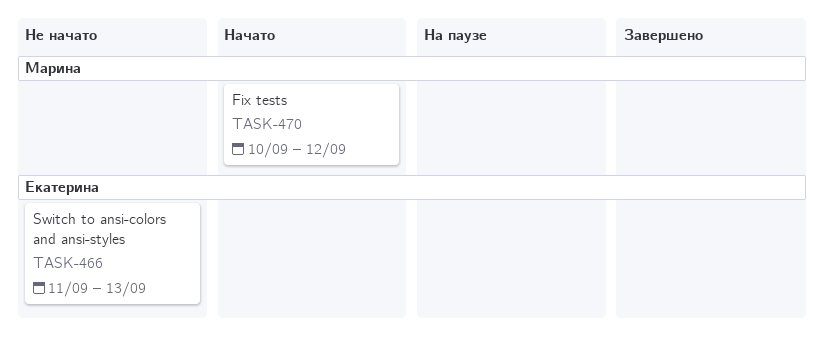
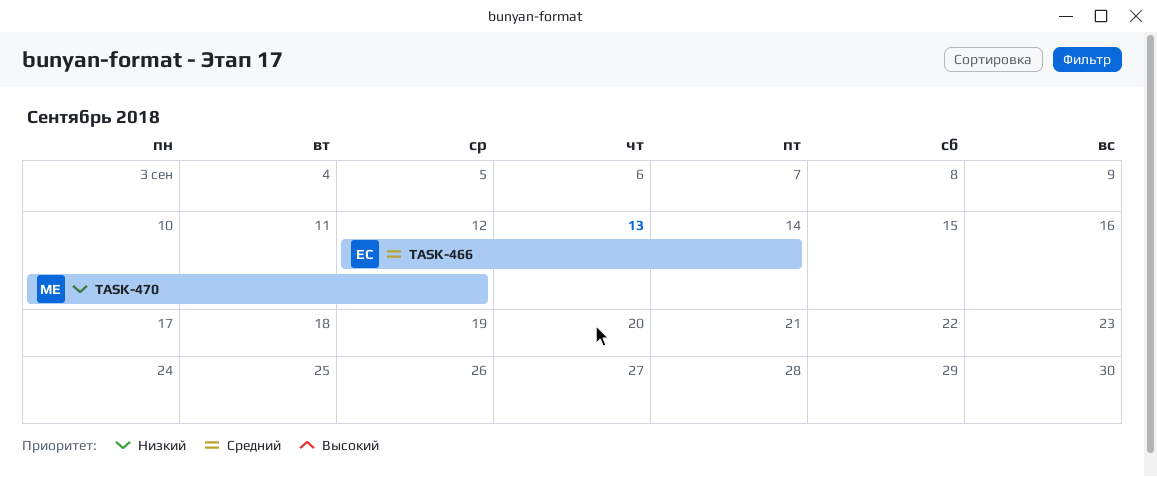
TASK-466, start: Sep 11 -> Sep 12
TASK-466, due: Sep 13 -> Sep 14

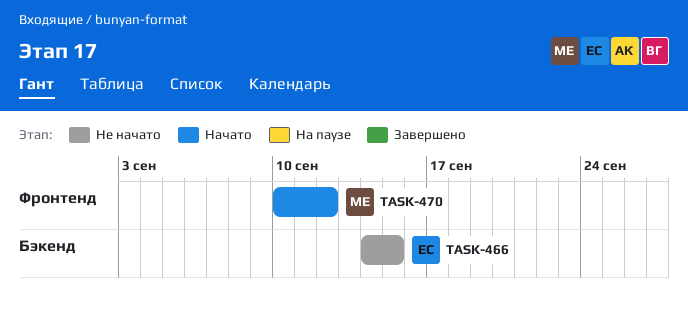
TASK-466, start: Sep 12 -> Sep 14
TASK-466, due: Sep 14 -> Sep 15

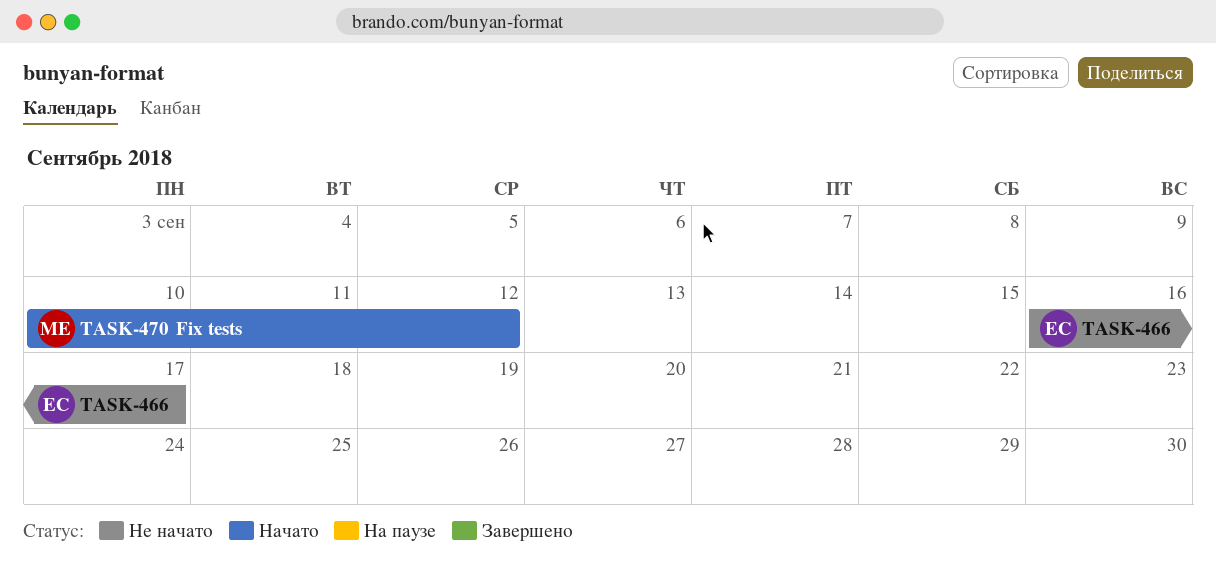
TASK-466, start: Sep 14 -> Sep 16
TASK-466, due: Sep 15 -> Sep 17

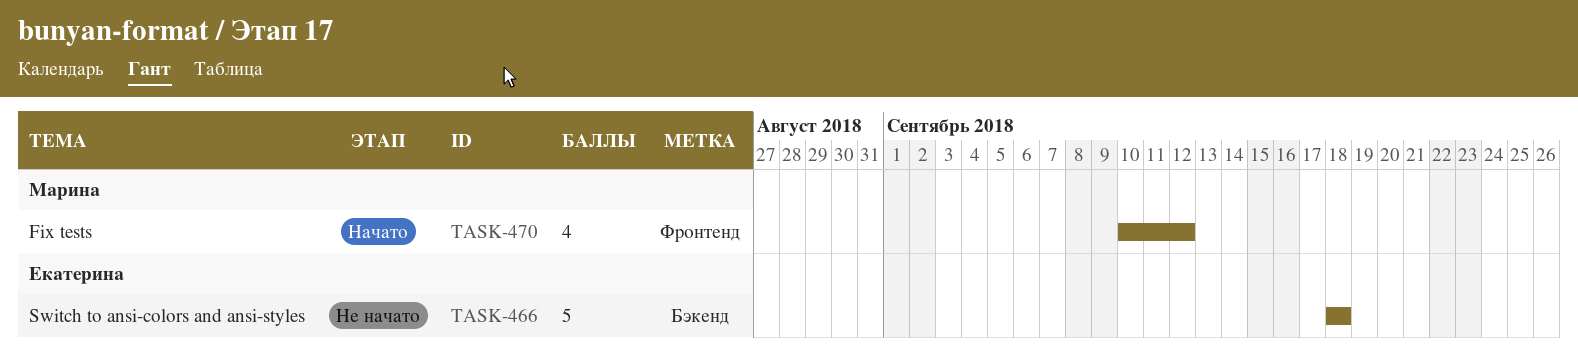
TASK-466, start: Sep 16 -> Sep 18
TASK-466, due: Sep 17 -> Sep 18

